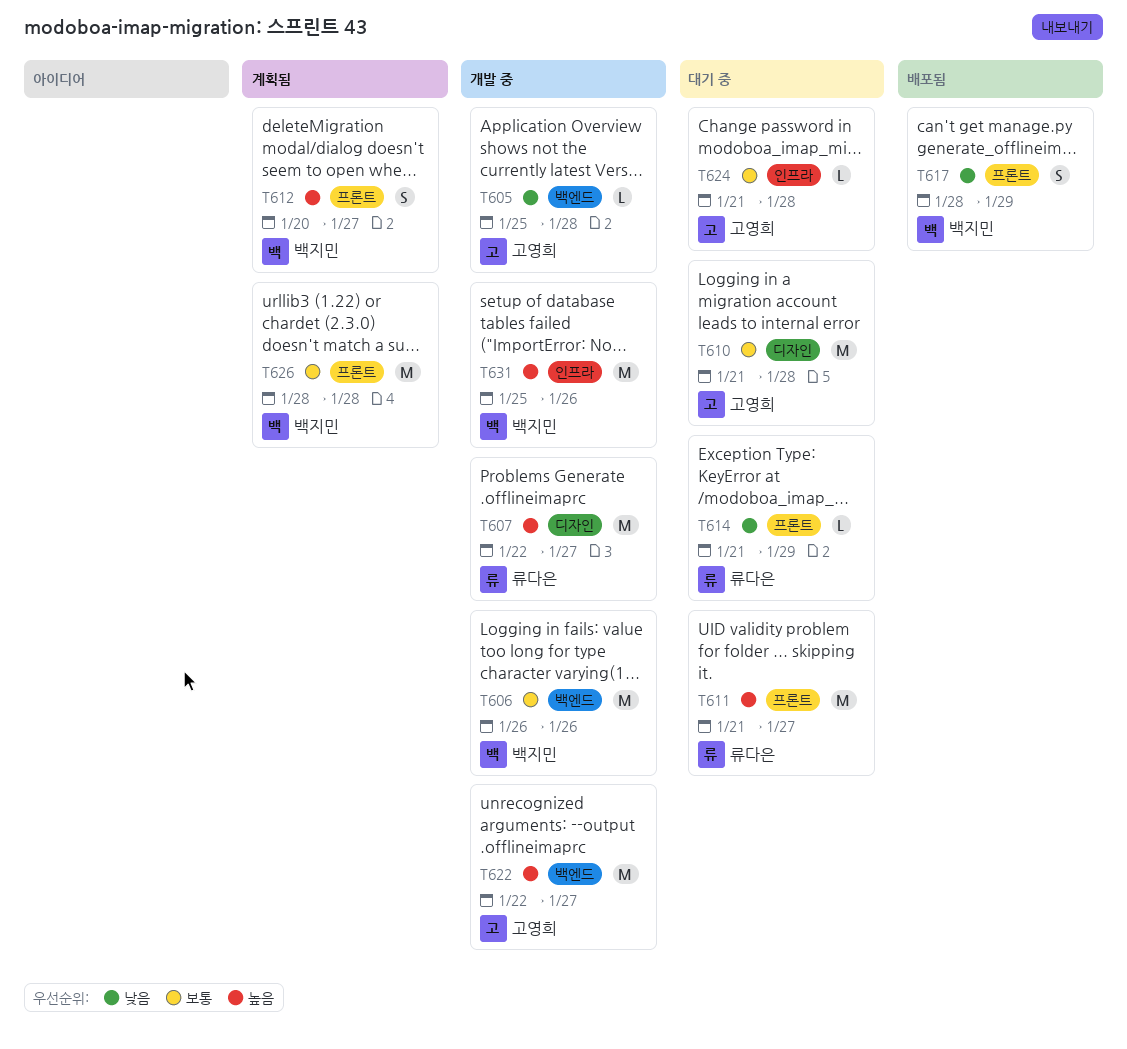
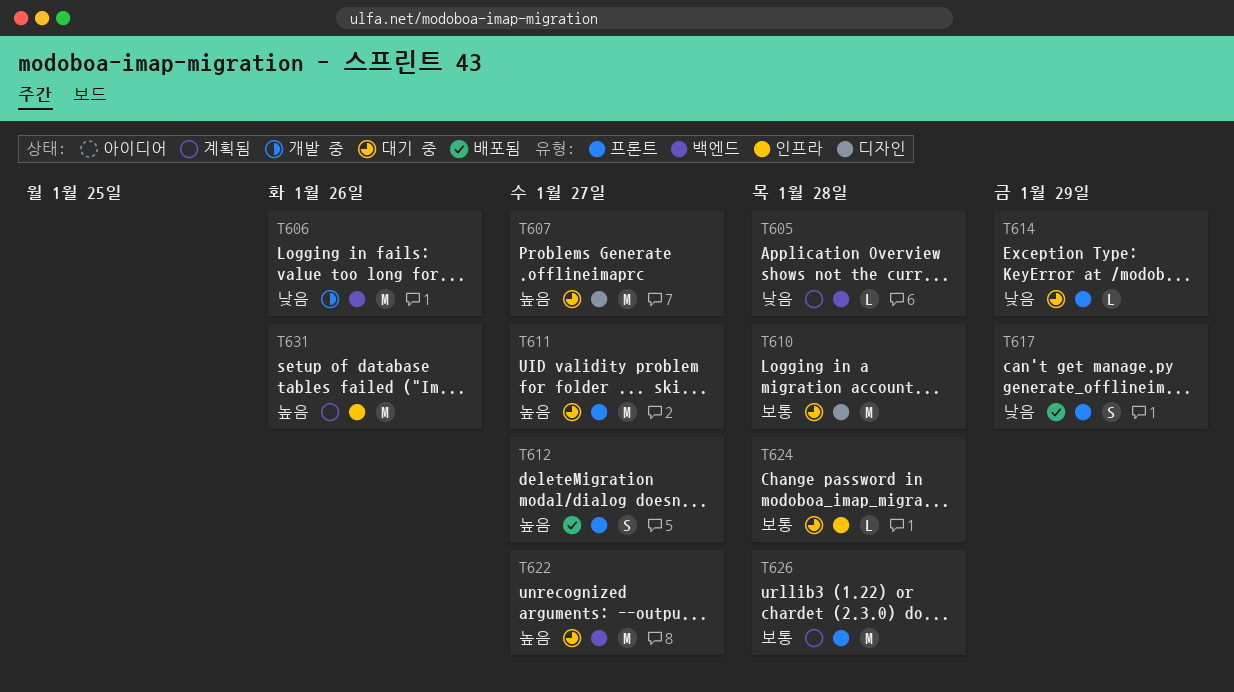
T605, status: 개발 중 -> 계획됨
T606, priority: 보통 -> 낮음
T607, status: 개발 중 -> 대기 중
T612, status: 계획됨 -> 배포됨
T622, status: 개발 중 -> 대기 중
T631, status: 개발 중 -> 계획됨

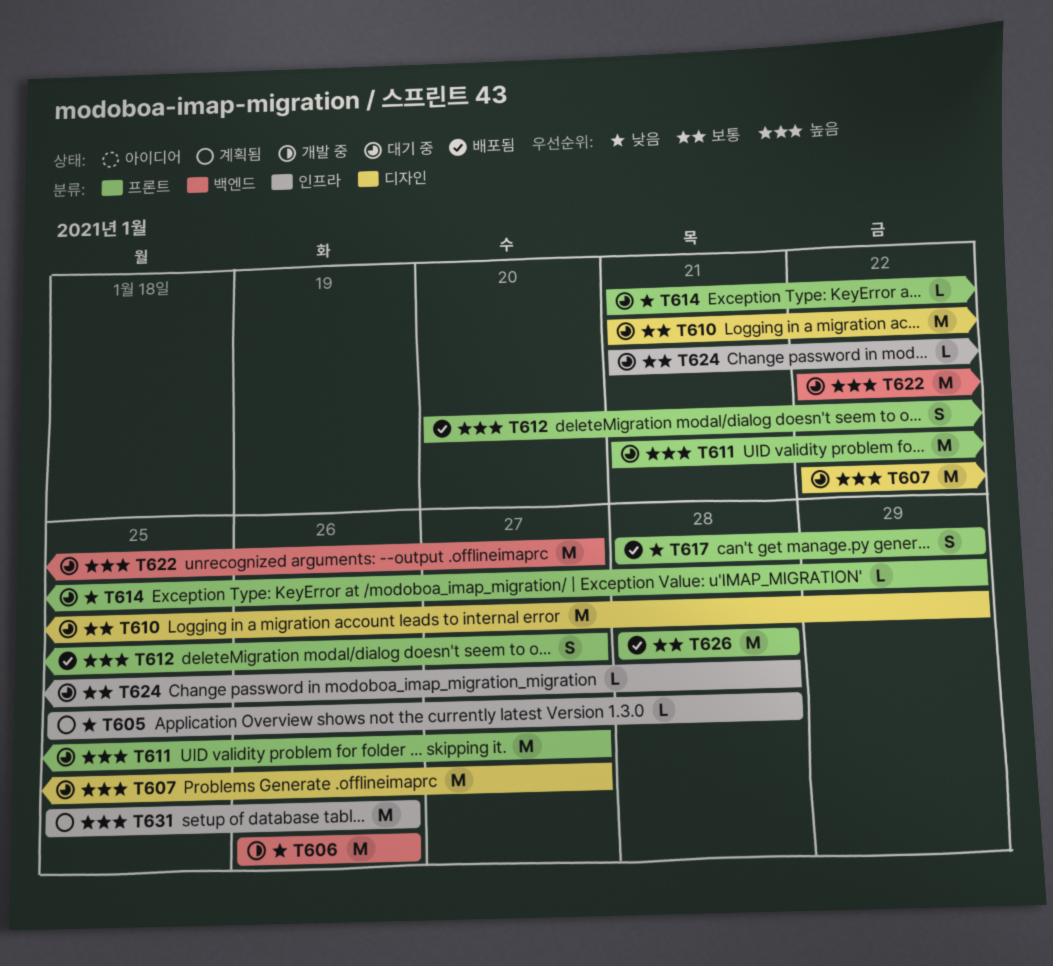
T605, label: 백엔드 -> 인프라
T610, due: Jan 28 -> Jan 29
T626, status: 계획됨 -> 배포됨

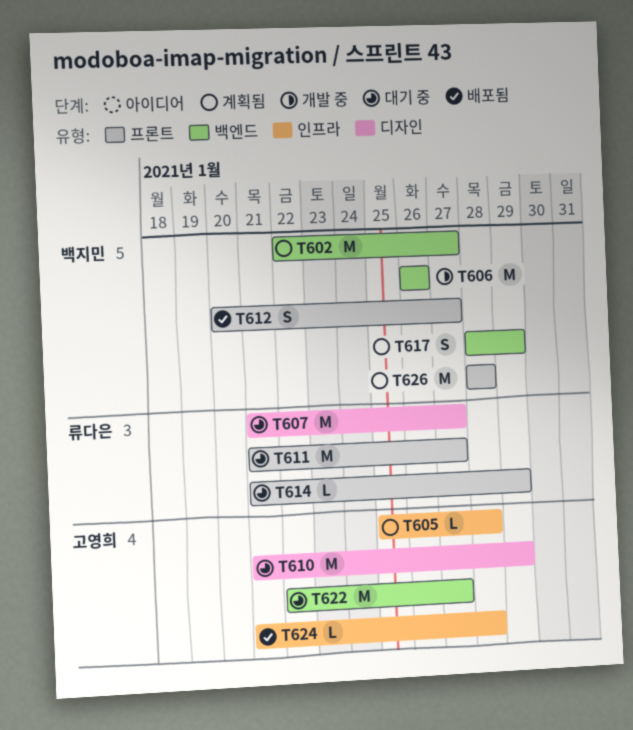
T602: none -> present
T607, start: Jan 22 -> Jan 21
T617, status: 배포됨 -> 계획됨
T617, label: 프론트 -> 백엔드
T624, status: 대기 중 -> 배포됨
T626, status: 배포됨 -> 계획됨
T631: present -> none

